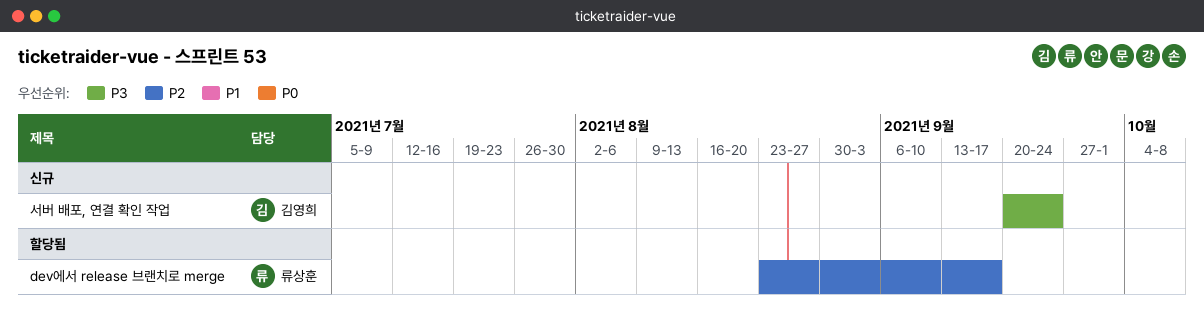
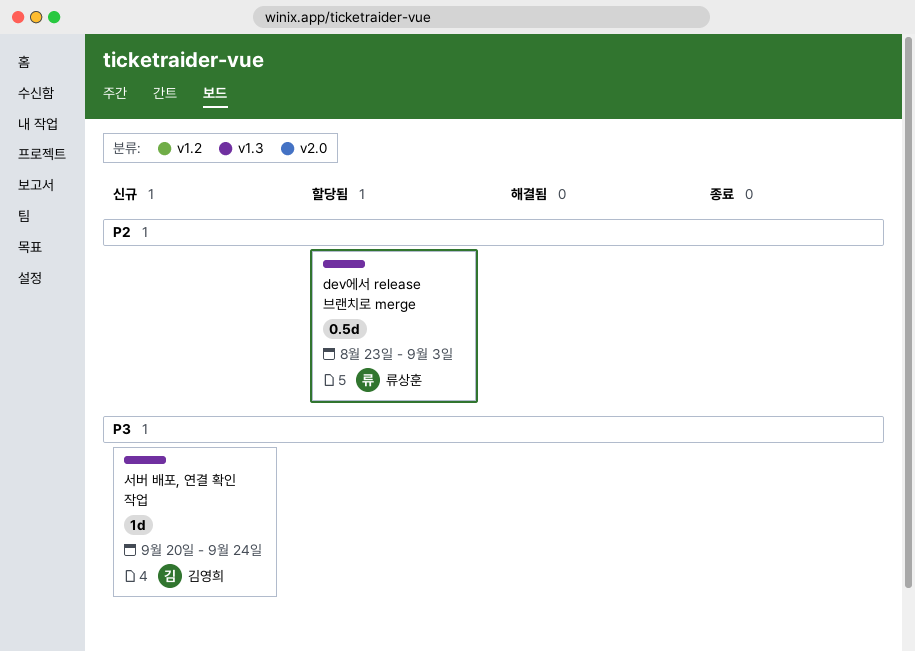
dev에서 release 브랜치로 merge, due: Sep 17 -> Sep 3

